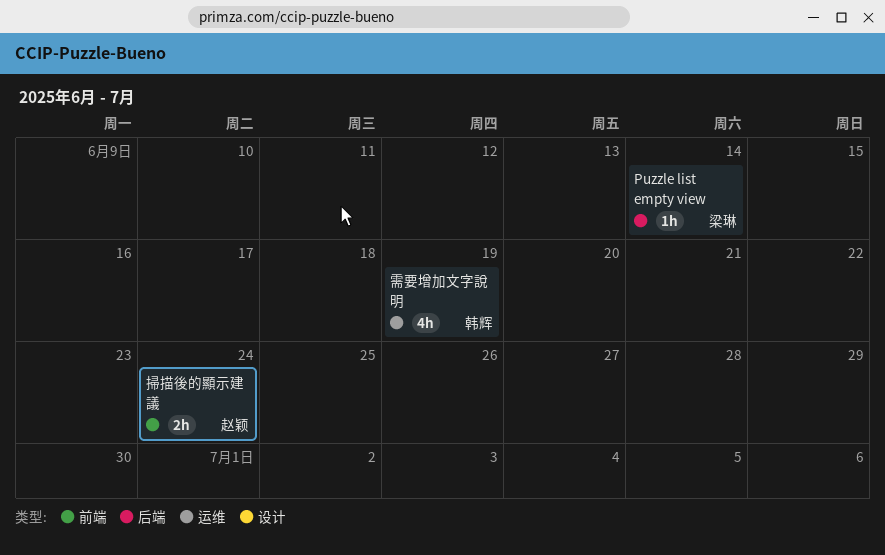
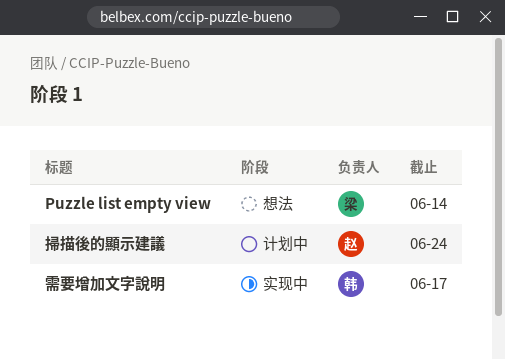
需要增加文字說明, due: Jun 19 -> Jun 17

